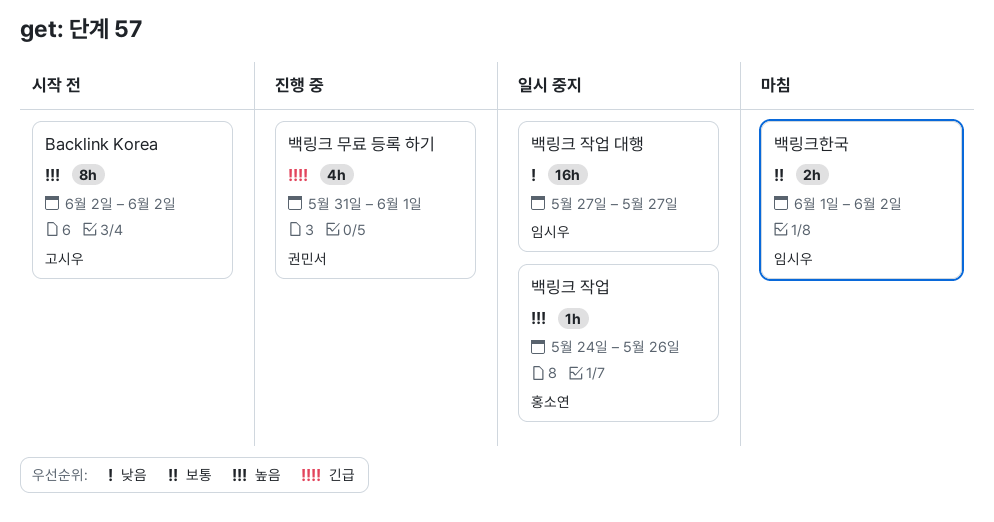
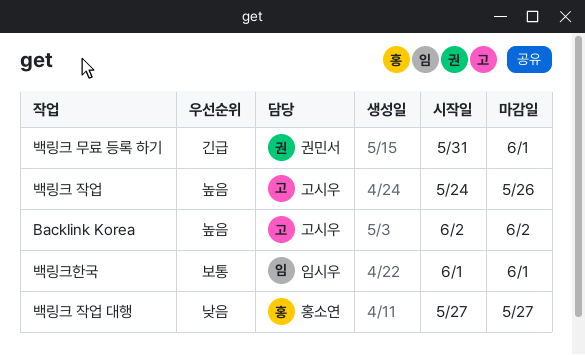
백링크 작업, owner: 홍소연 -> 고시우
백링크 작업 대행, owner: 임시우 -> 홍소연
백링크한국, due: Jun 2 -> Jun 1

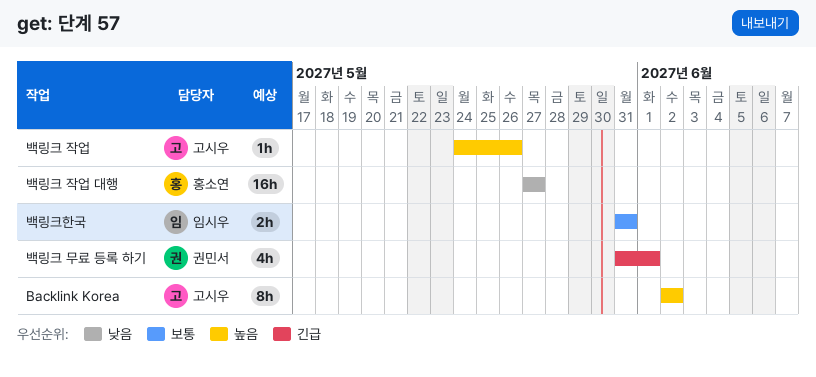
백링크한국, start: Jun 1 -> May 31
백링크한국, due: Jun 1 -> May 31

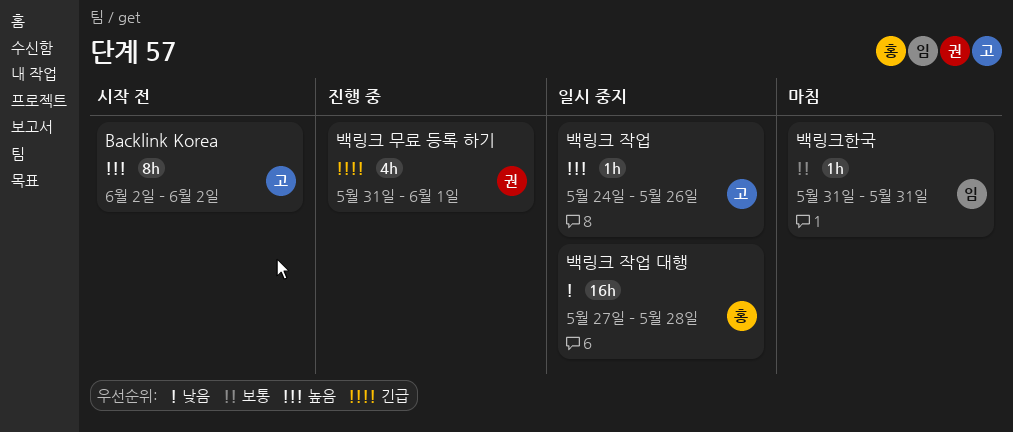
백링크 작업 대행, due: May 27 -> May 28
백링크한국, estimate: 2h -> 1h

